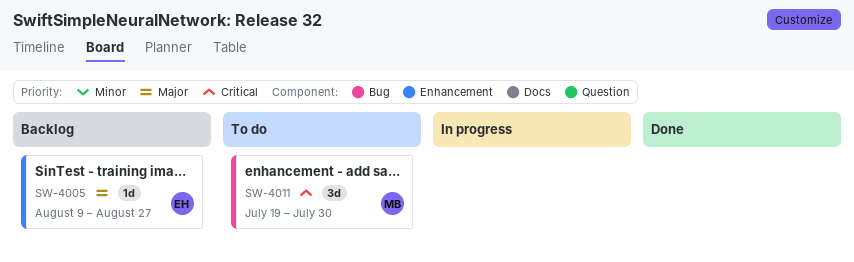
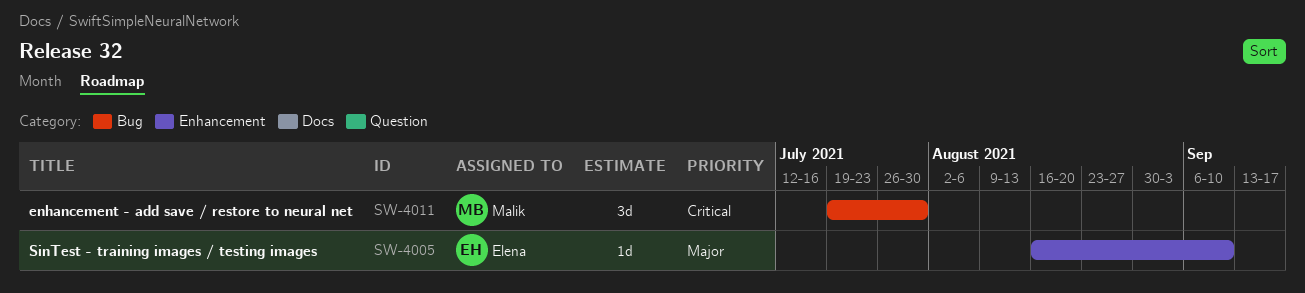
SW-4005, start: Aug 9 -> Aug 16
SW-4005, due: Aug 27 -> Sep 10

